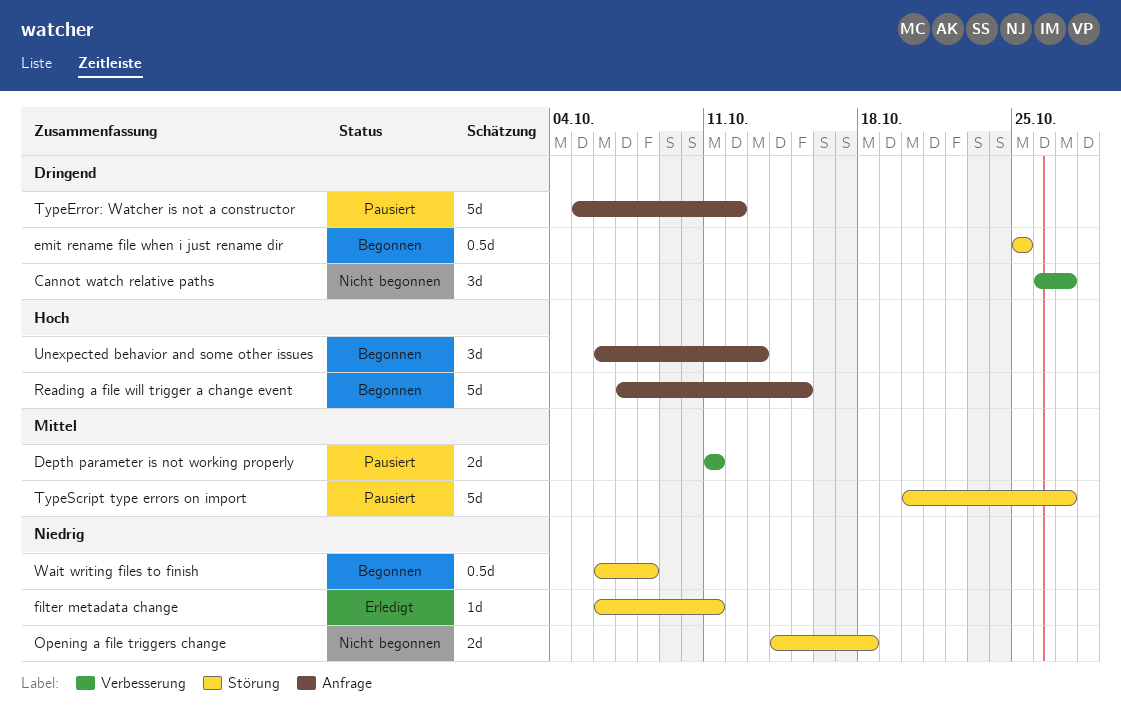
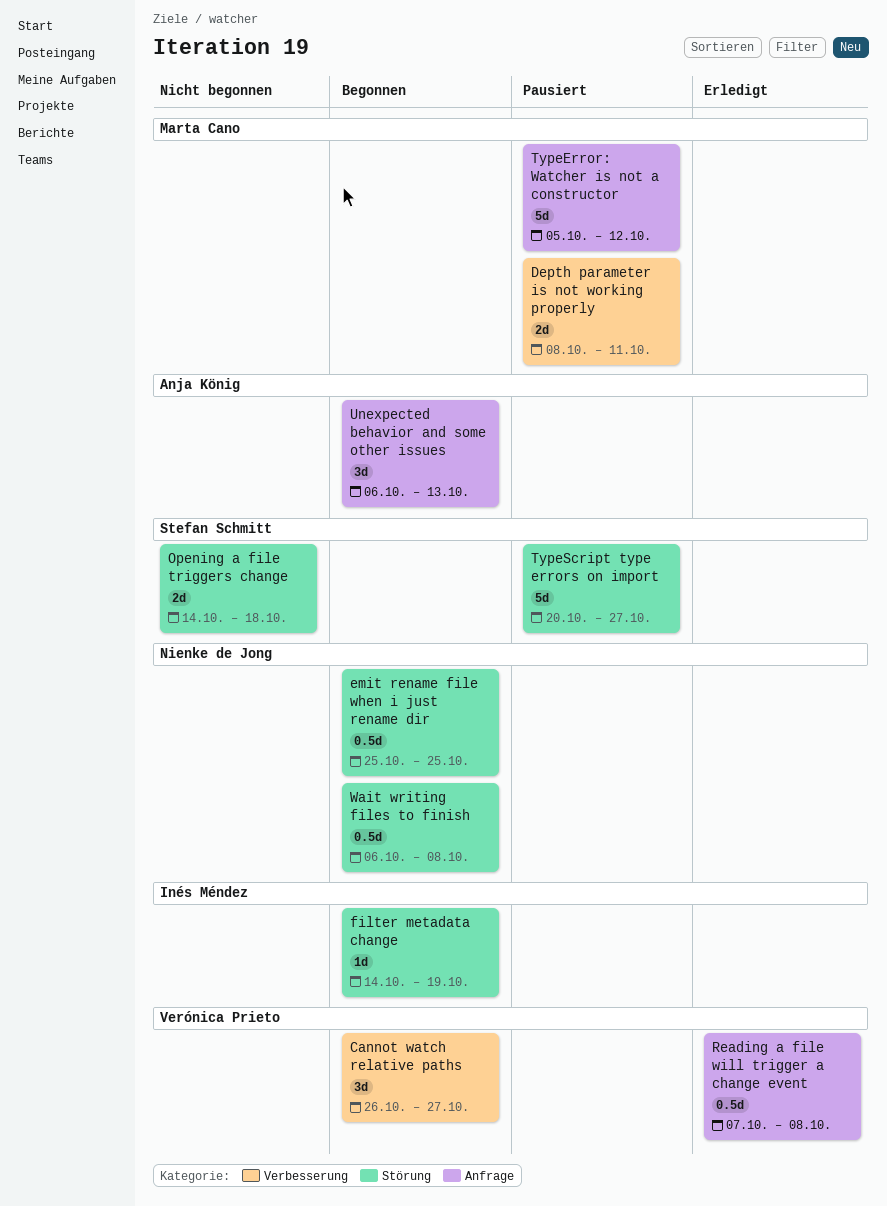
Cannot watch relative paths, status: Nicht begonnen -> Begonnen
Depth parameter is not working properly, start: Oct 11 -> Oct 8
filter metadata change, status: Erledigt -> Begonnen
filter metadata change, start: Oct 6 -> Oct 14
filter metadata change, due: Oct 11 -> Oct 19
Reading a file will trigger a change event, status: Begonnen -> Erledigt
Reading a file will trigger a change event, estimate: 5d -> 0.5d
Reading a file will trigger a change event, due: Oct 15 -> Oct 8

